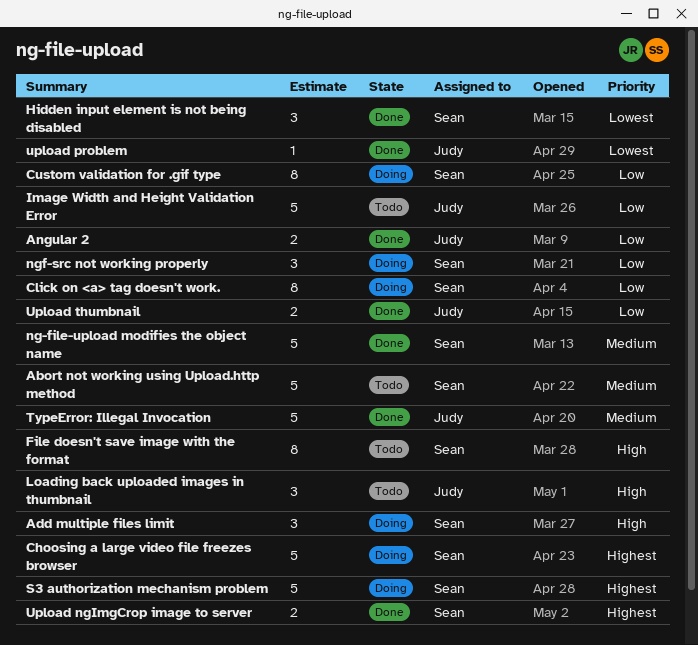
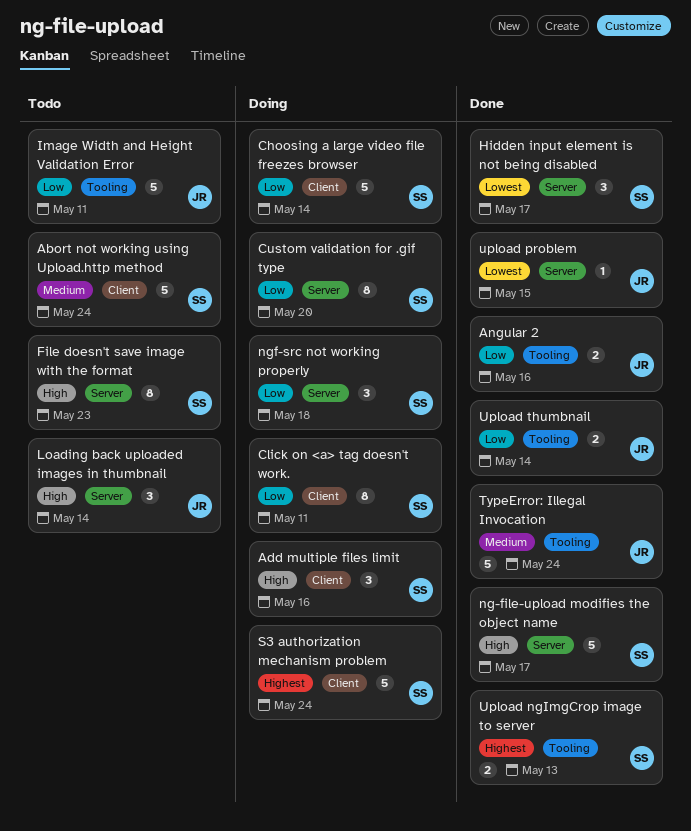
Choosing a large video file freezes browser, priority: Highest -> Low
ng-file-upload modifies the object name, priority: Medium -> High

